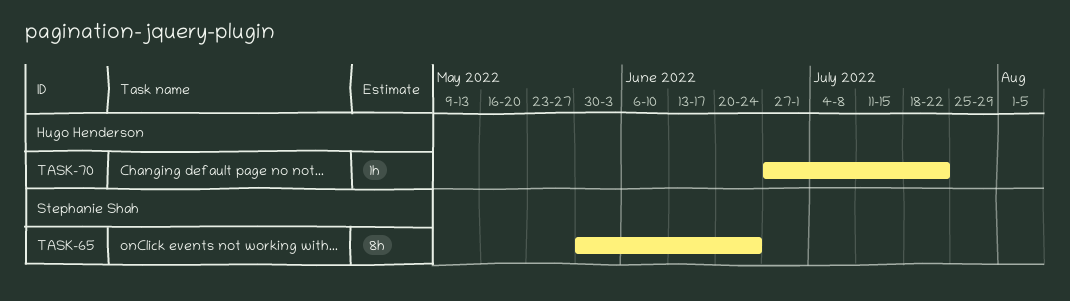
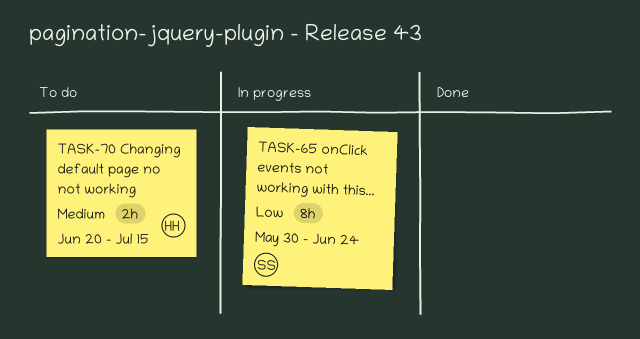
TASK-70, estimate: 1h -> 2h
TASK-70, start: Jun 27 -> Jun 20
TASK-70, due: Jul 22 -> Jul 15

